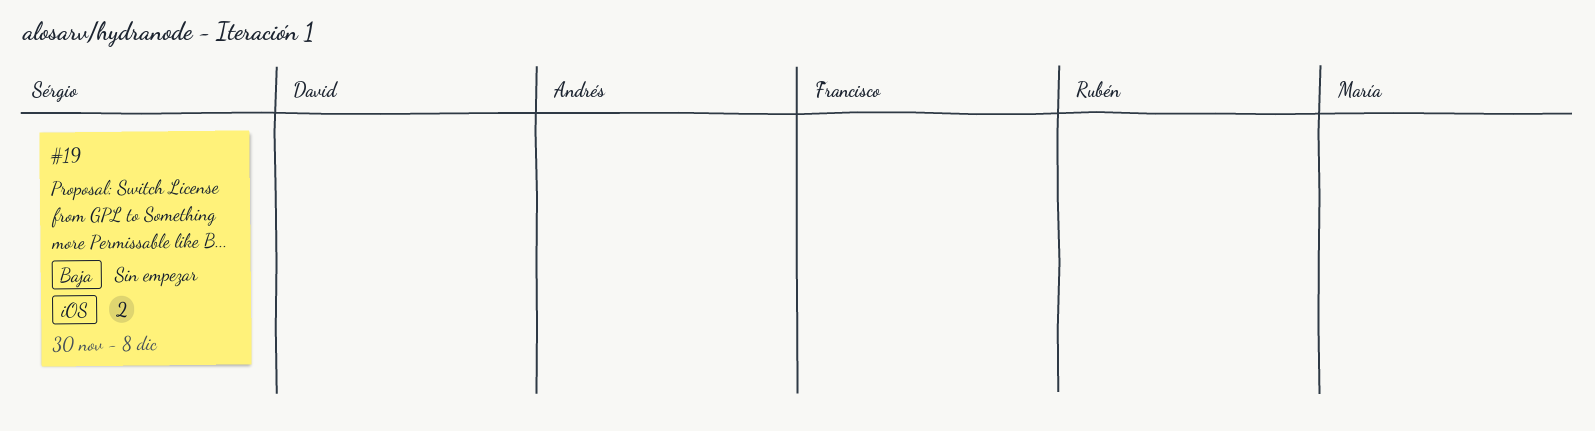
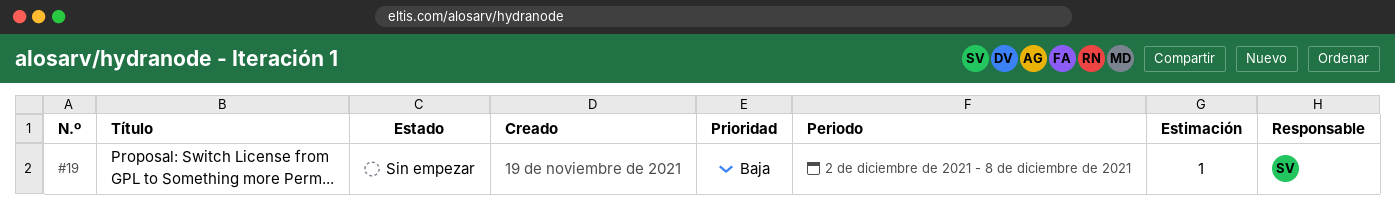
#19, estimate: 2 -> 1
#19, start: Nov 30 -> Dec 2

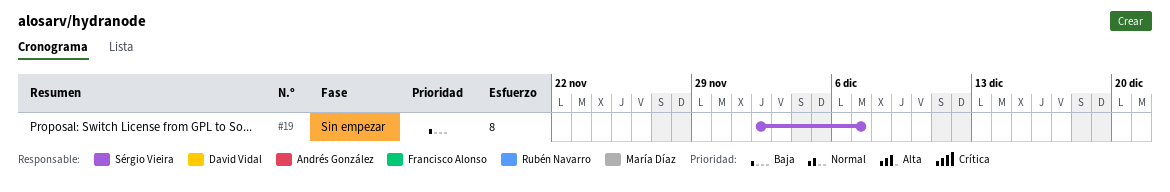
#19, estimate: 1 -> 8
#19, due: Dec 8 -> Dec 7

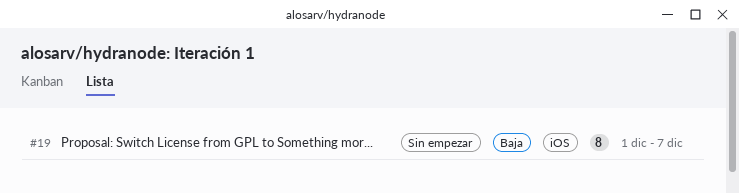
#19, start: Dec 2 -> Dec 1

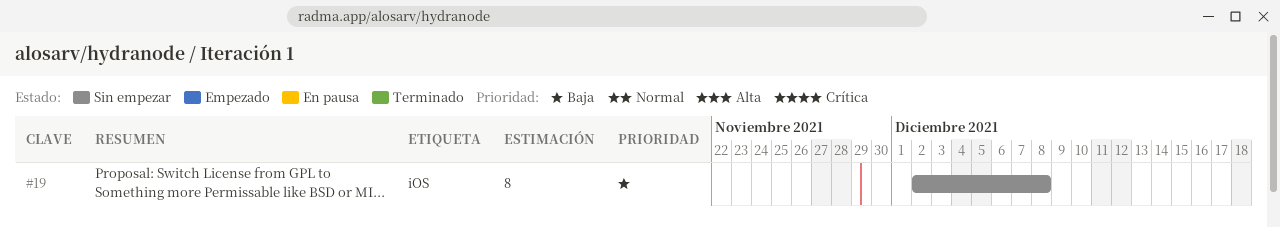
#19, start: Dec 1 -> Dec 2
#19, due: Dec 7 -> Dec 8

